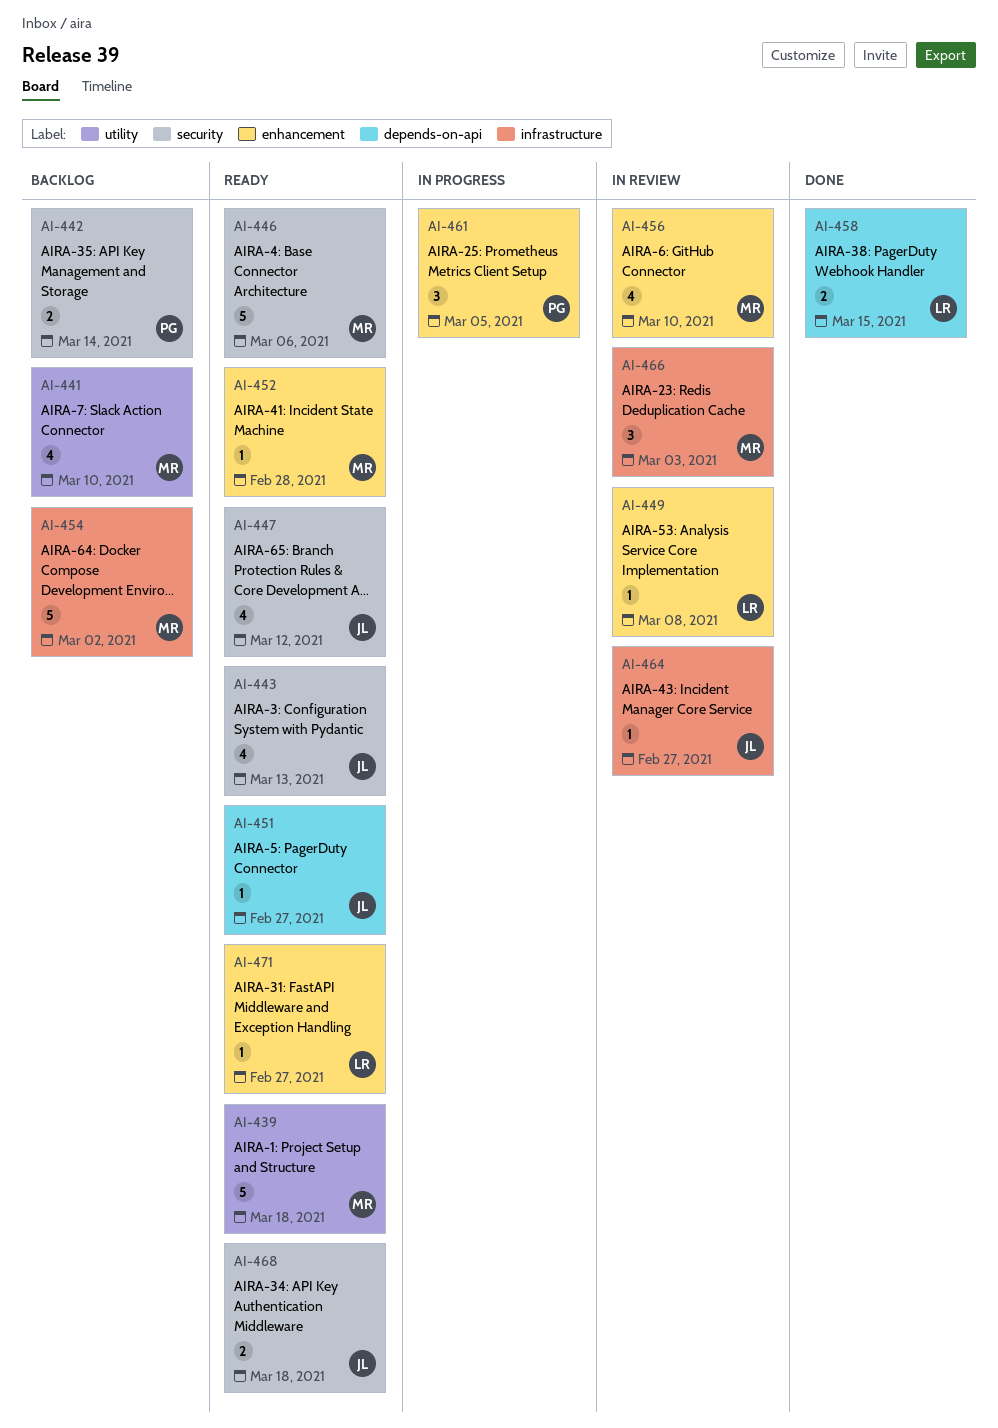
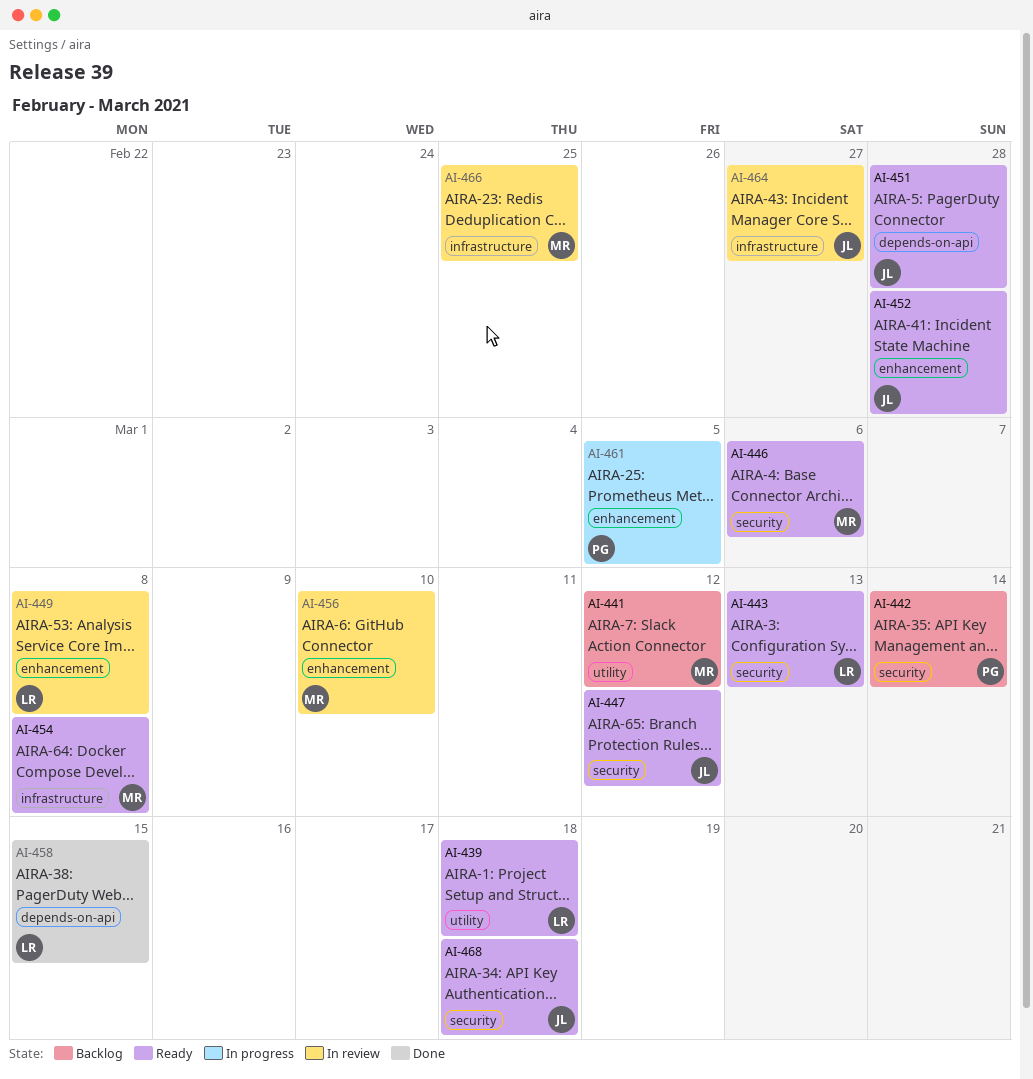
AI-439, owner: MR -> LR
AI-441, due: Mar 10 -> Mar 12
AI-443, owner: JL -> LR
AI-451, due: Feb 27 -> Feb 28
AI-452, owner: MR -> JL
AI-454, status: Backlog -> Ready
AI-454, due: Mar 2 -> Mar 8
AI-466, due: Mar 3 -> Feb 25
AI-471: present -> none

